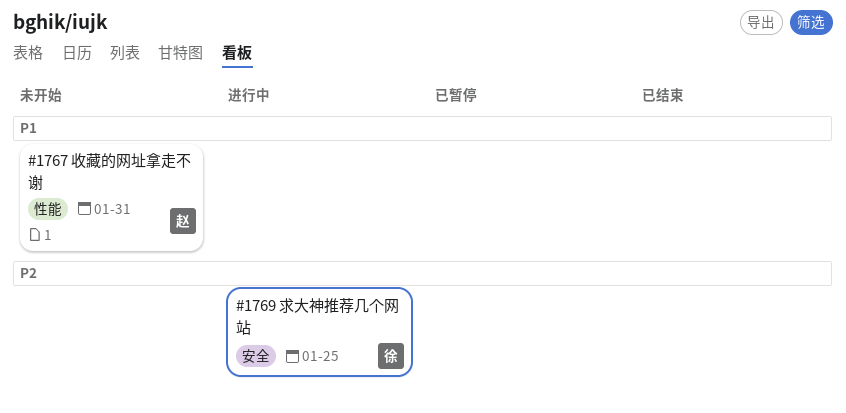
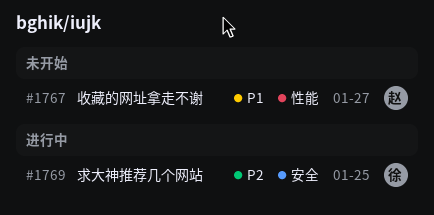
#1767, due: Jan 31 -> Jan 27

